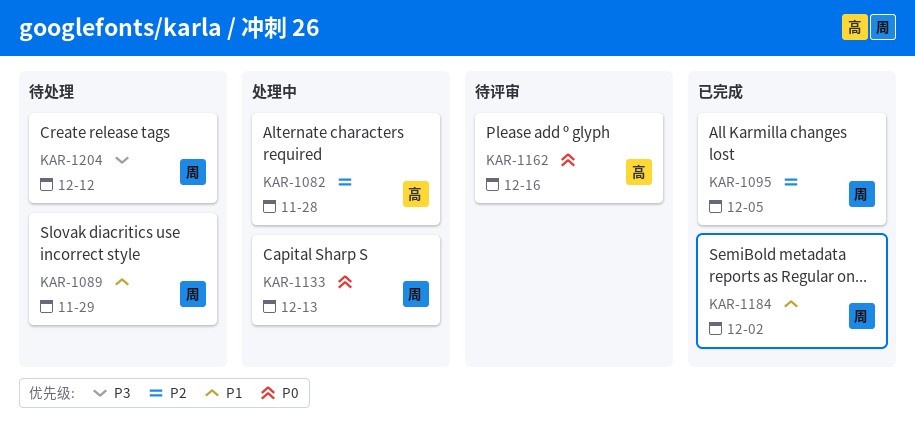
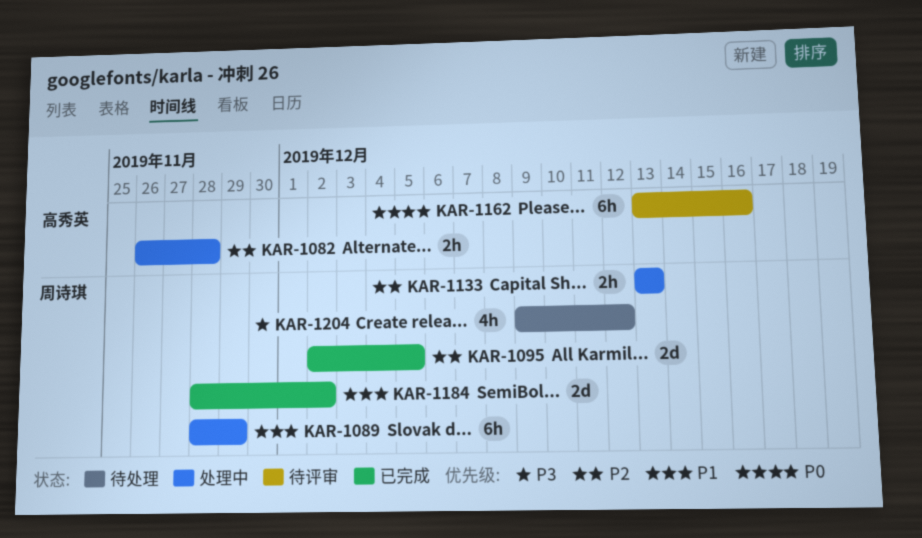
KAR-1089, status: 待处理 -> 处理中
KAR-1133, priority: P0 -> P2

